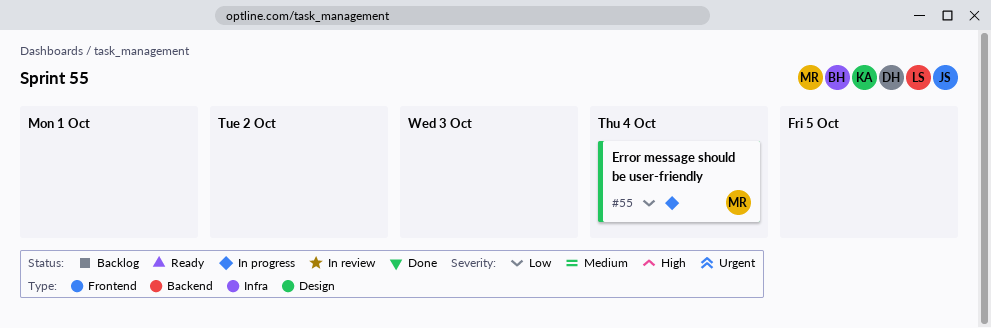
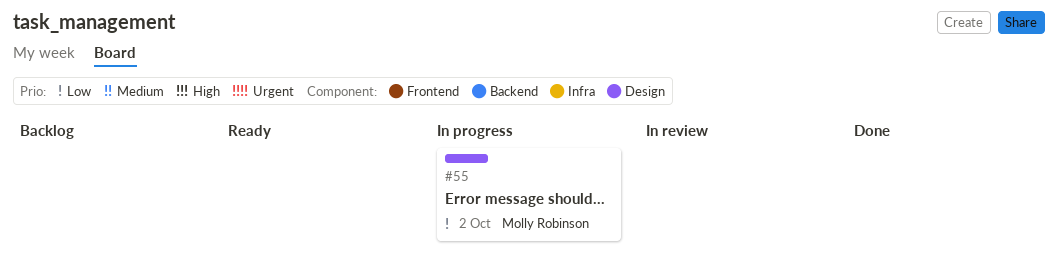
#55, due: Oct 4 -> Oct 2

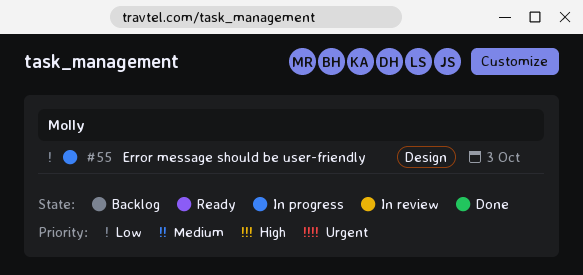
#55, due: Oct 2 -> Oct 3

